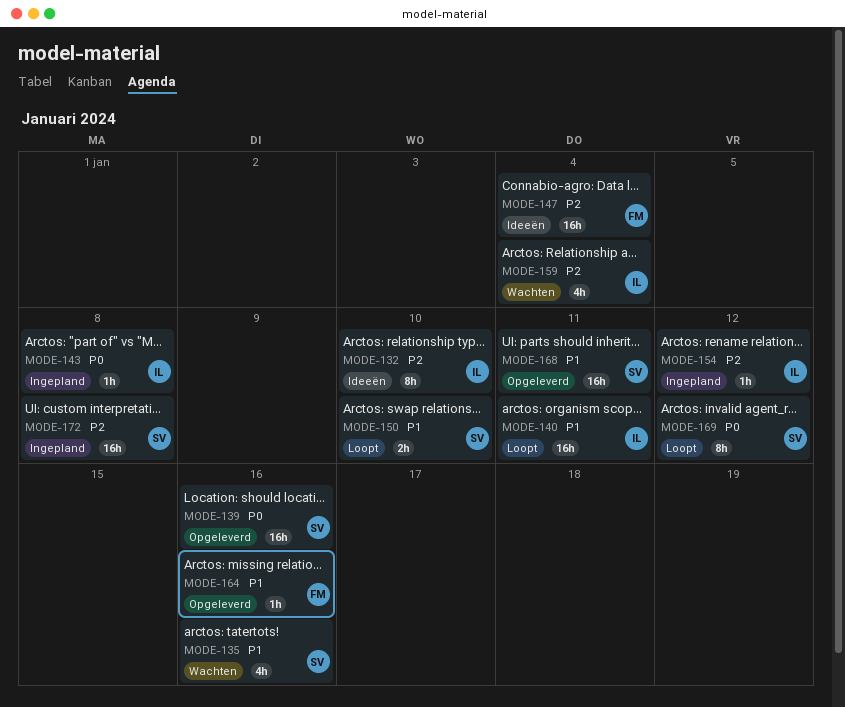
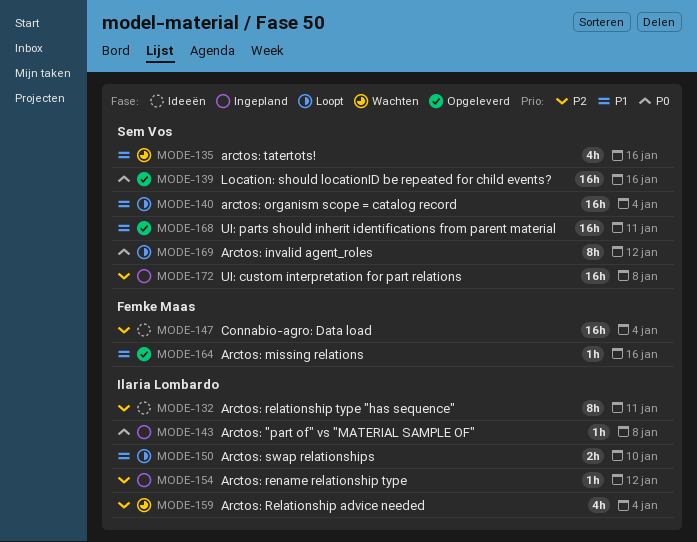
MODE-132, due: Jan 10 -> Jan 11
MODE-140, owner: Ilaria Lombardo -> Sem Vos
MODE-140, due: Jan 11 -> Jan 4
MODE-150, owner: Sem Vos -> Ilaria Lombardo

